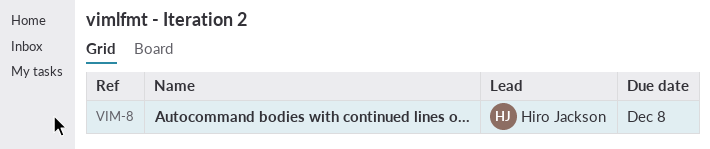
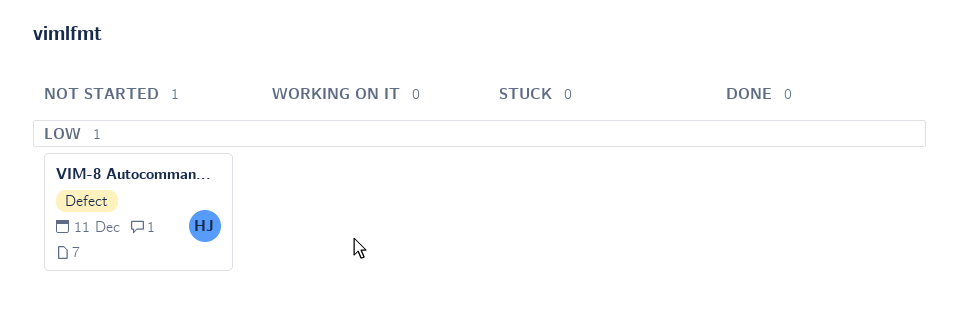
VIM-8, due: Dec 8 -> Dec 11

